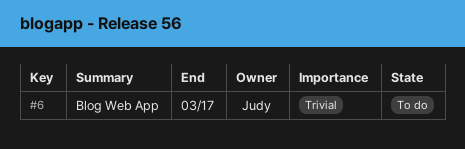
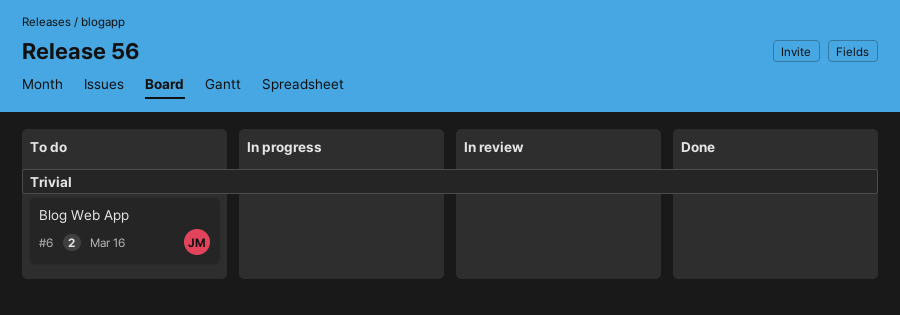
#6, due: Mar 17 -> Mar 16

